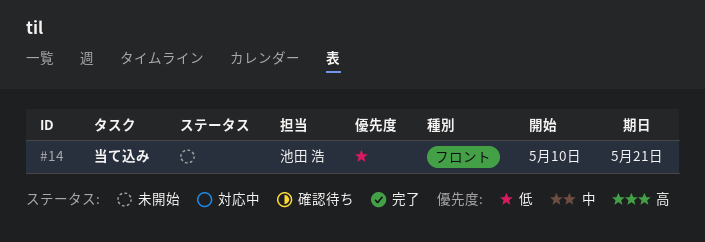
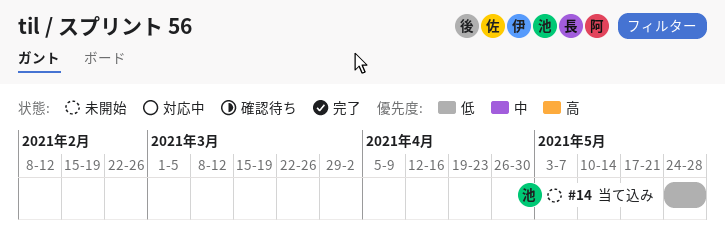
#14, start: May 10 -> May 24
#14, due: May 21 -> May 28

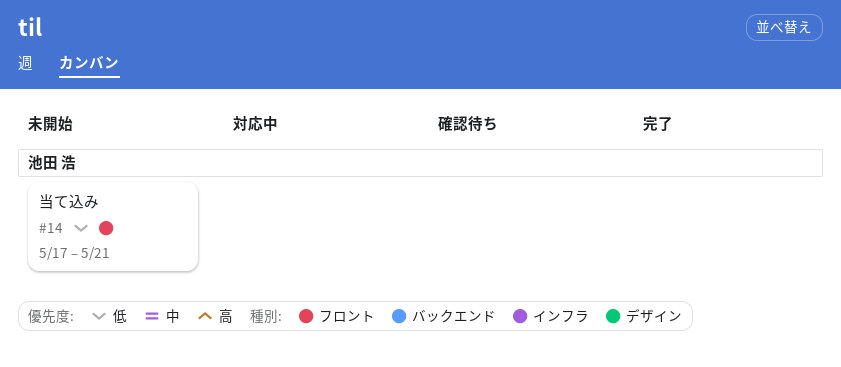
#14, start: May 24 -> May 17
#14, due: May 28 -> May 21

